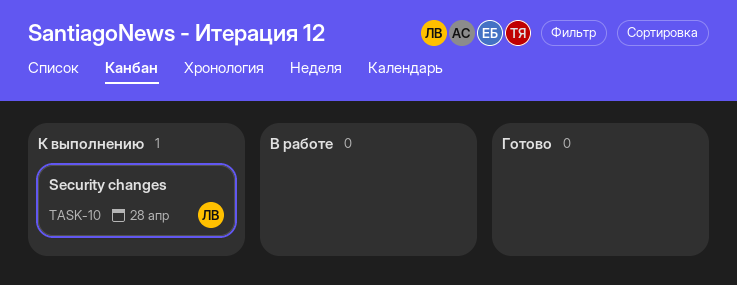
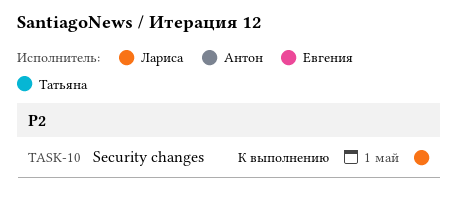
TASK-10, due: Apr 28 -> May 1

